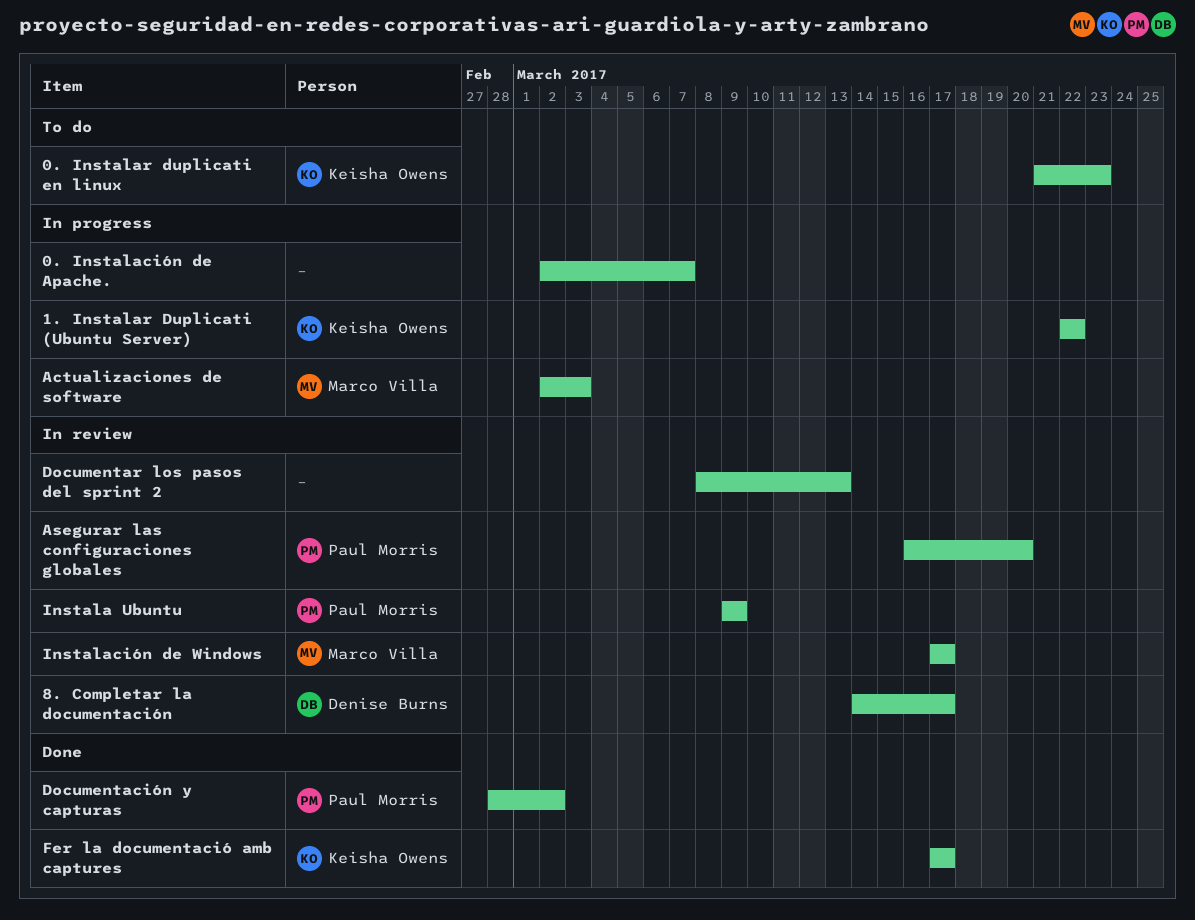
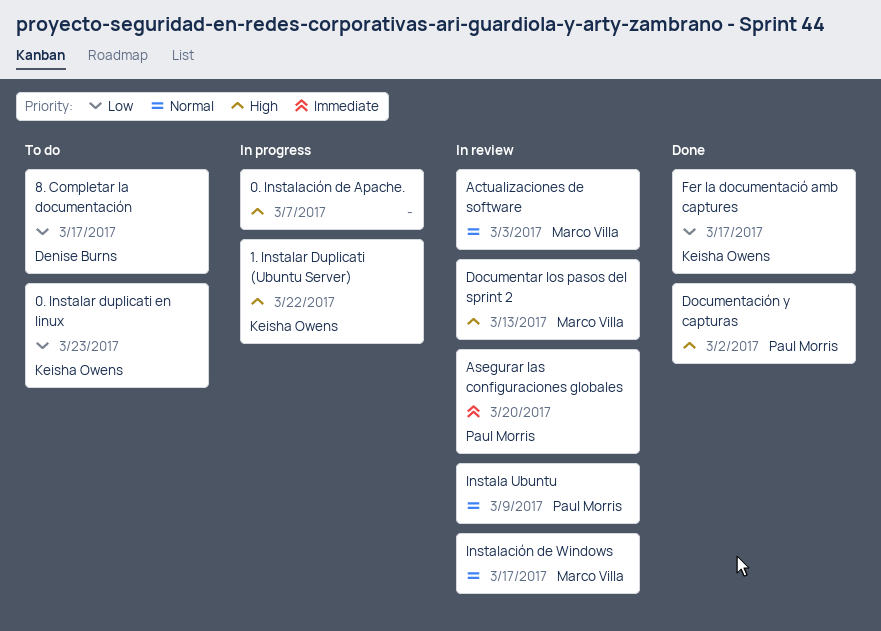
8. Completar la documentación, status: In review -> To do
Actualizaciones de software, status: In progress -> In review
Documentar los pasos del sprint 2, owner: none -> Marco Villa

